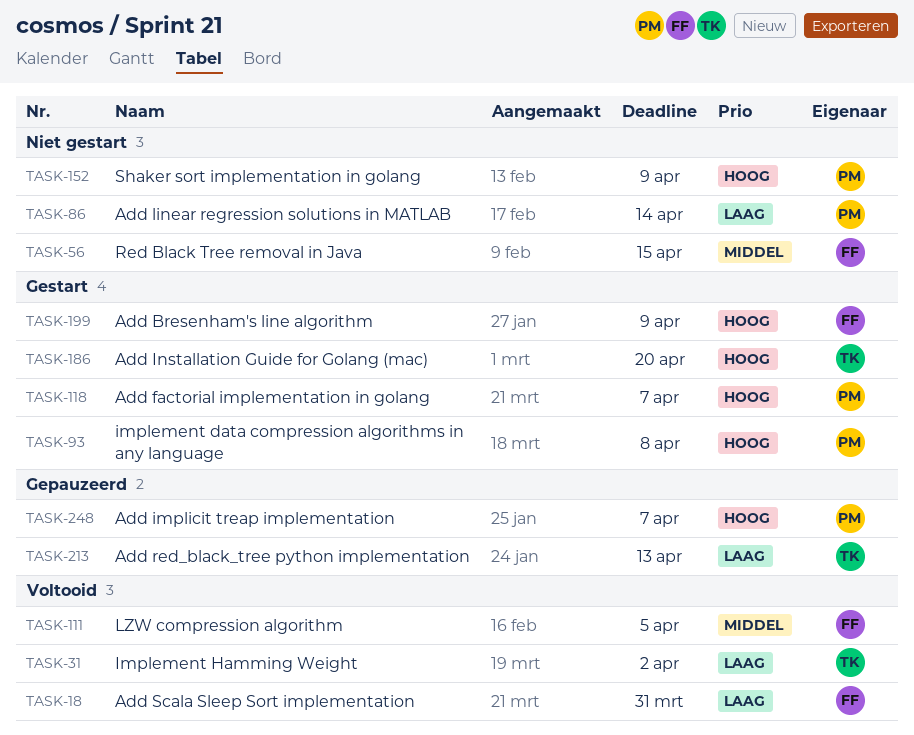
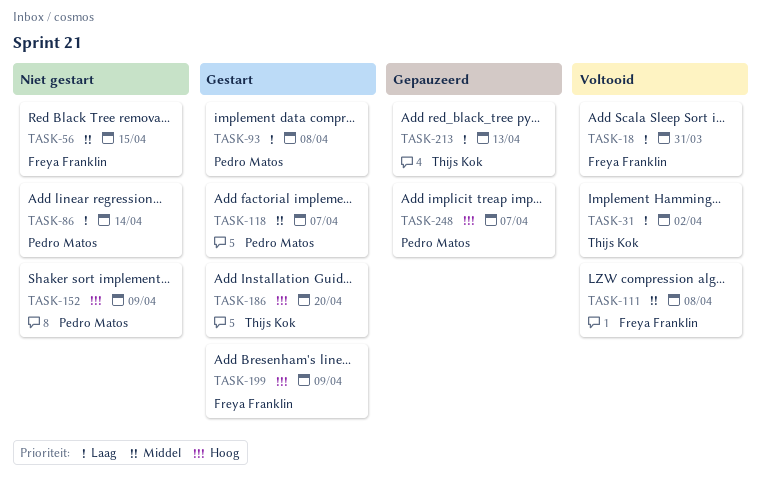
TASK-93, priority: Hoog -> Laag
TASK-111, due: Apr 5 -> Apr 8
TASK-118, priority: Hoog -> Middel

